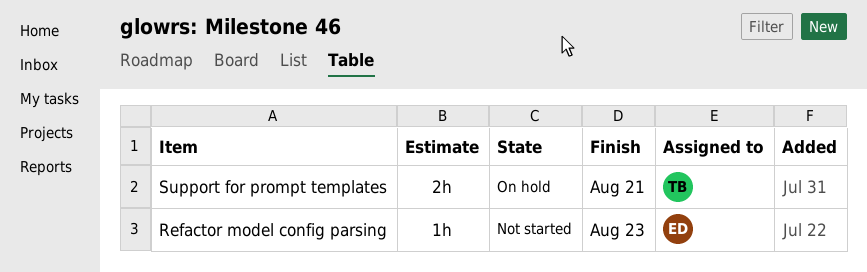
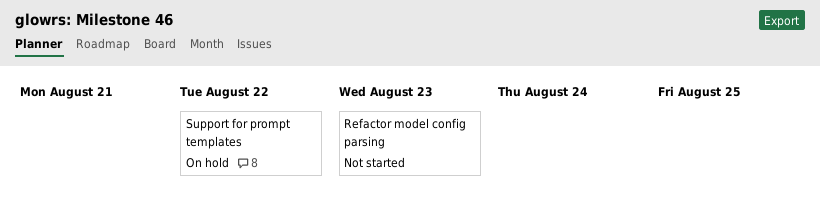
Support for prompt templates, due: Aug 21 -> Aug 22

